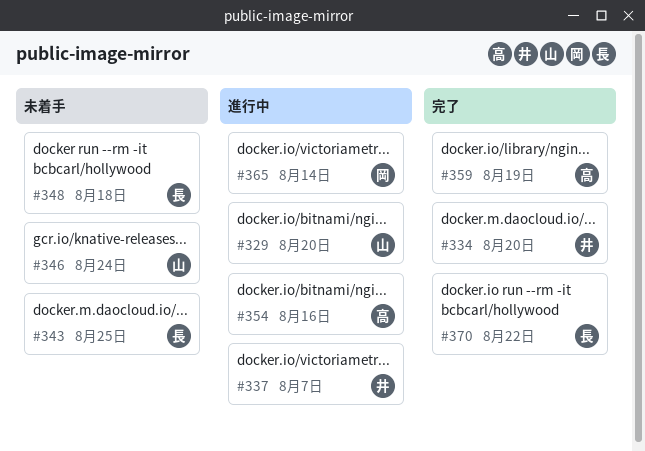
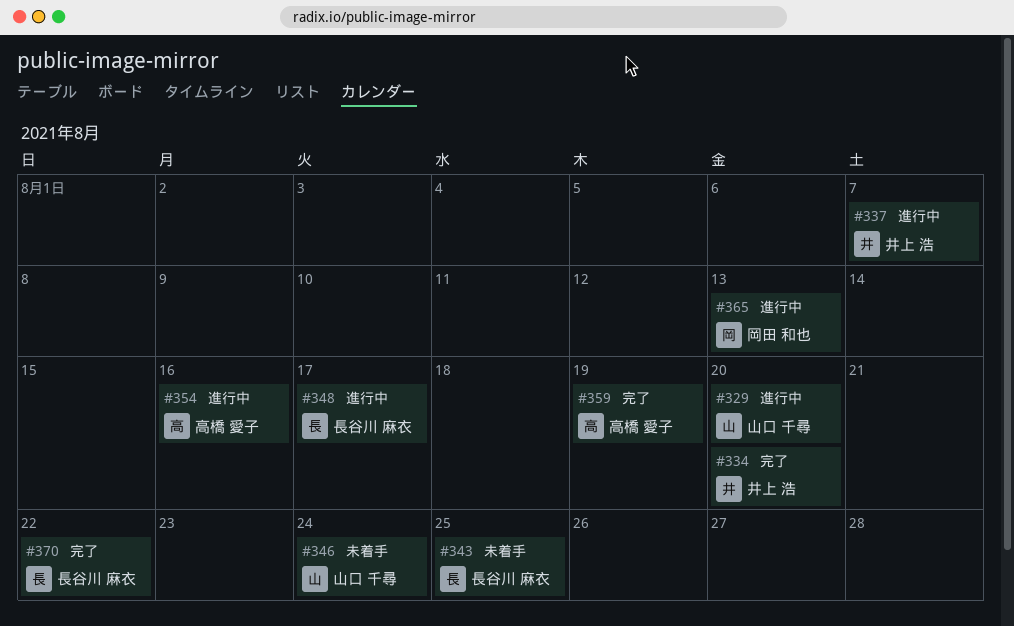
#348, status: 未着手 -> 進行中
#348, due: Aug 18 -> Aug 17
#365, due: Aug 14 -> Aug 13

